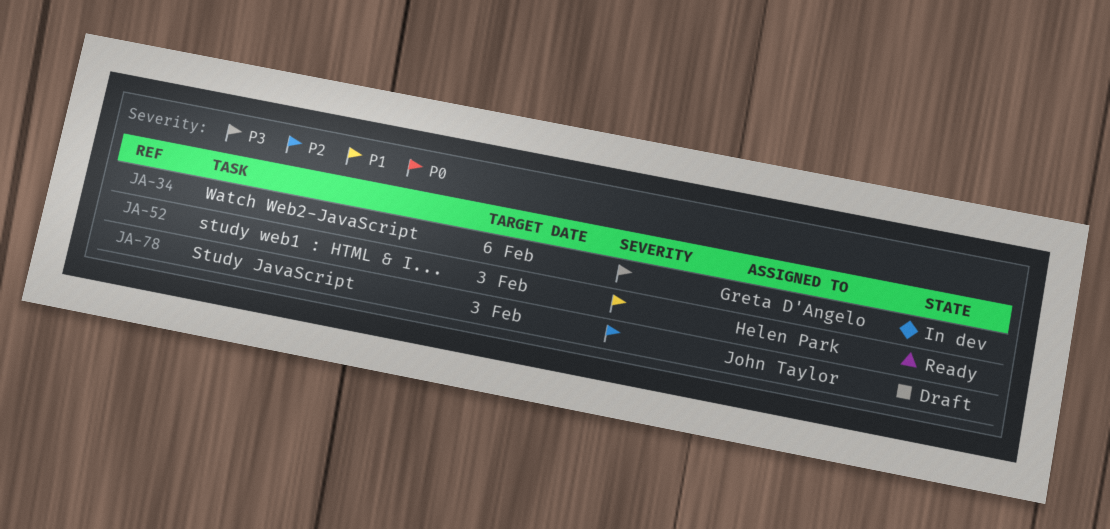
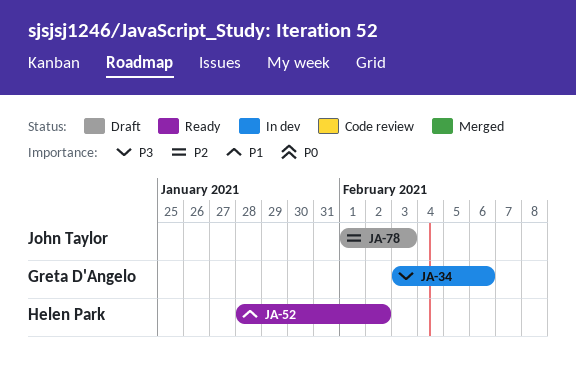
JA-52, due: Feb 3 -> Feb 2

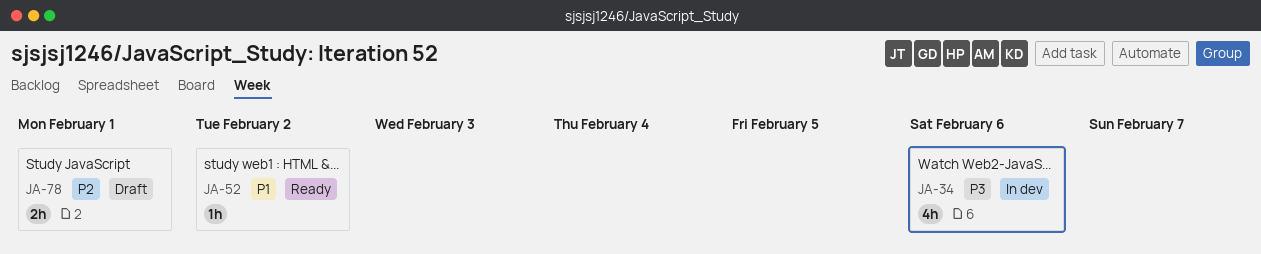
JA-78, due: Feb 3 -> Feb 1

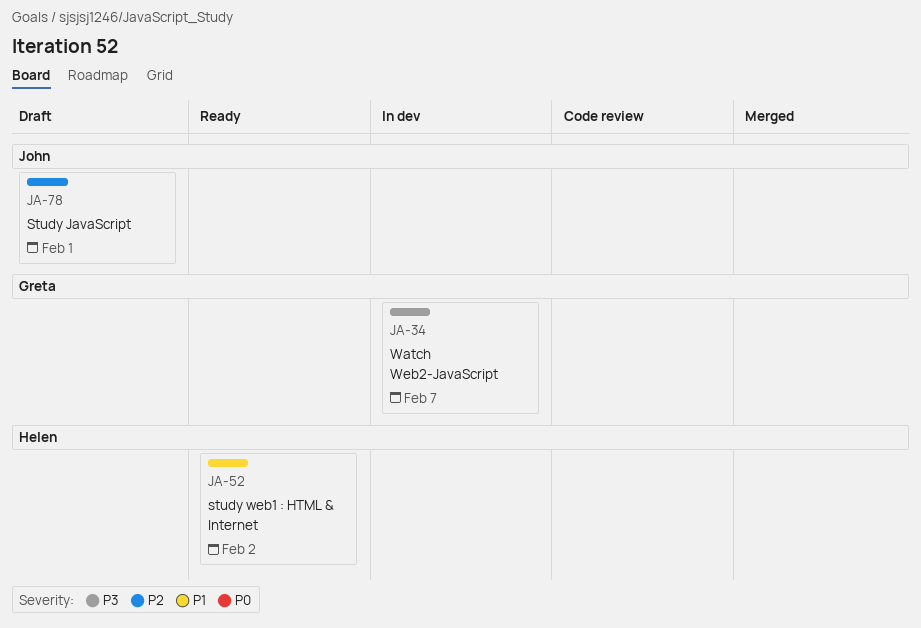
JA-34, due: Feb 6 -> Feb 7

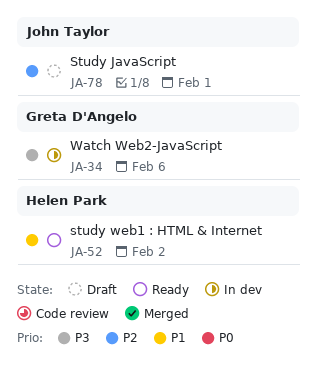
JA-34, due: Feb 7 -> Feb 6

